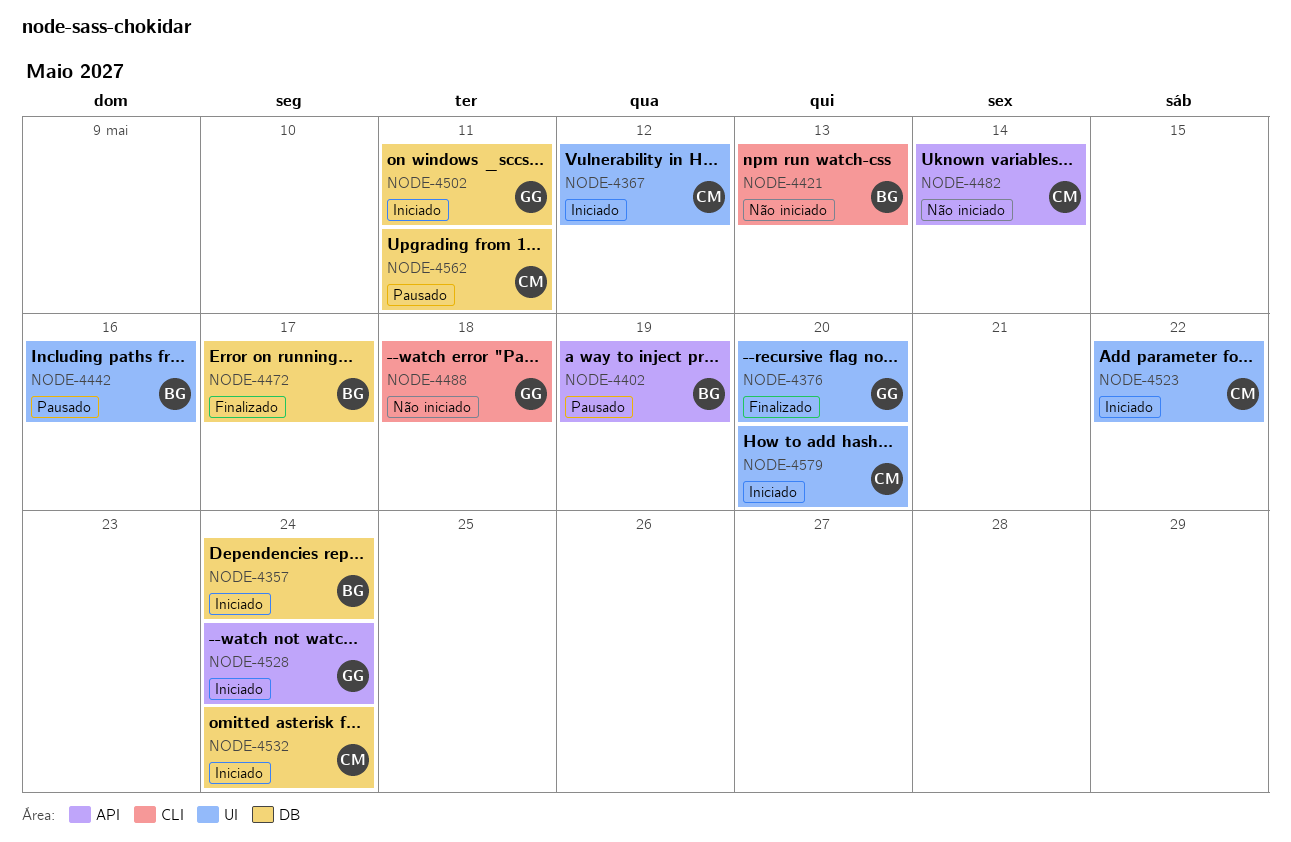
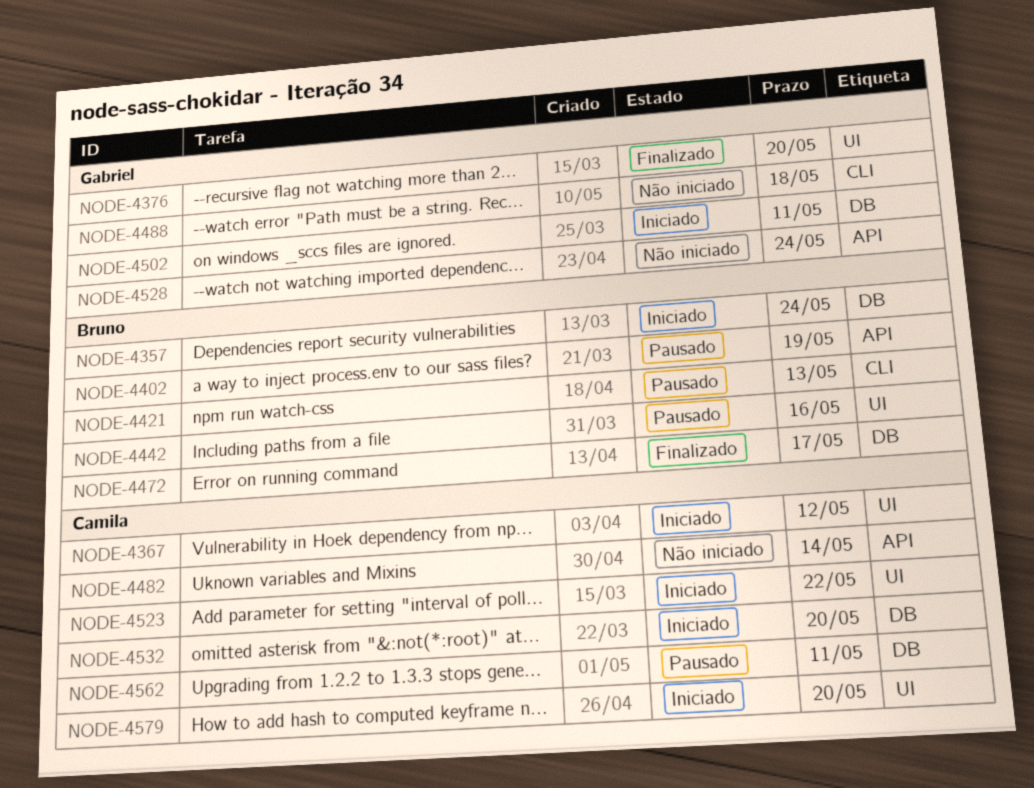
NODE-4421, status: Não iniciado -> Pausado
NODE-4528, status: Iniciado -> Não iniciado
NODE-4532, due: May 24 -> May 20

